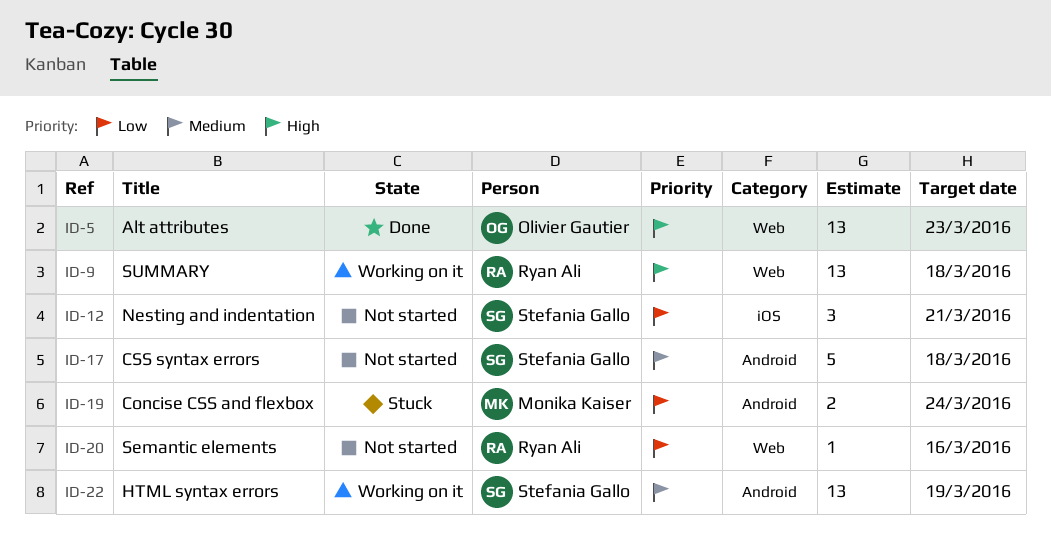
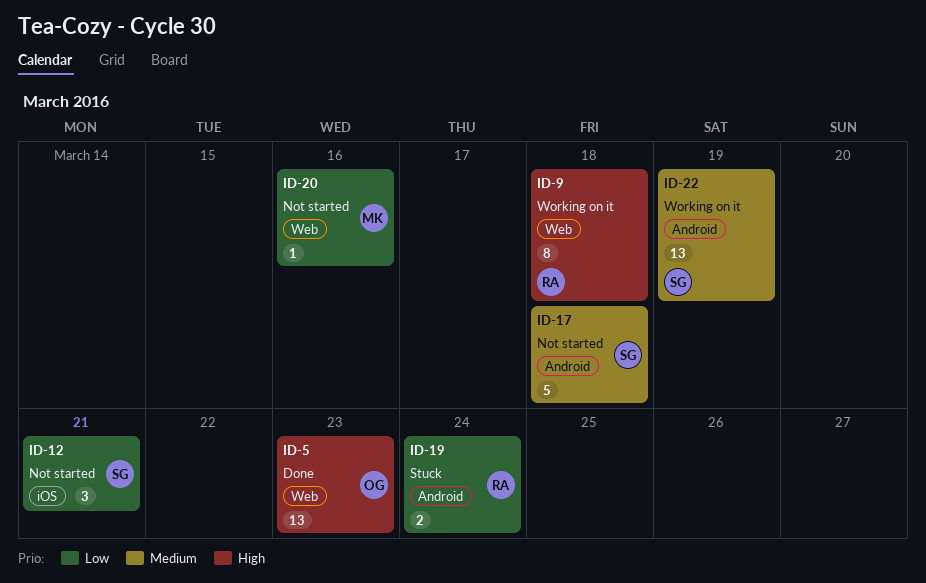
ID-9, estimate: 13 -> 8
ID-19, owner: Monika Kaiser -> Ryan Ali
ID-20, owner: Ryan Ali -> Monika Kaiser

